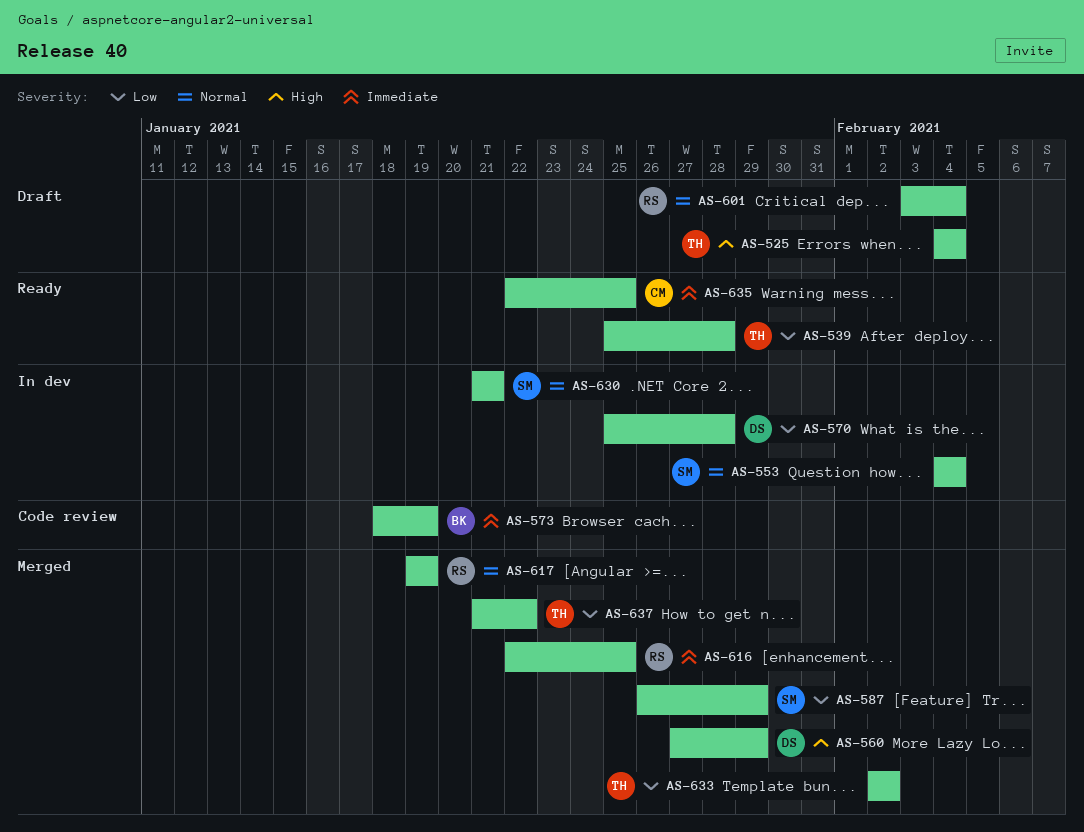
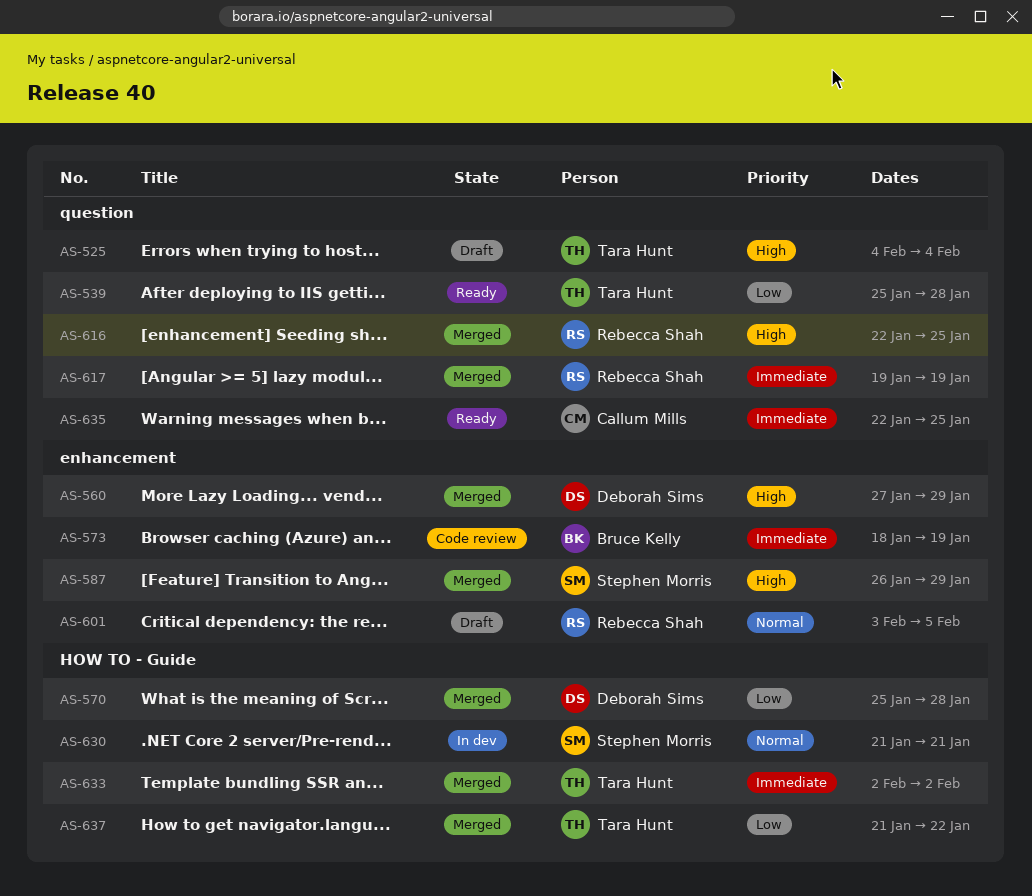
AS-553: present -> none
AS-570, status: In dev -> Merged
AS-587, priority: Low -> High
AS-601, due: Feb 4 -> Feb 5
AS-616, priority: Immediate -> High
AS-617, priority: Normal -> Immediate
AS-633, priority: Low -> Immediate

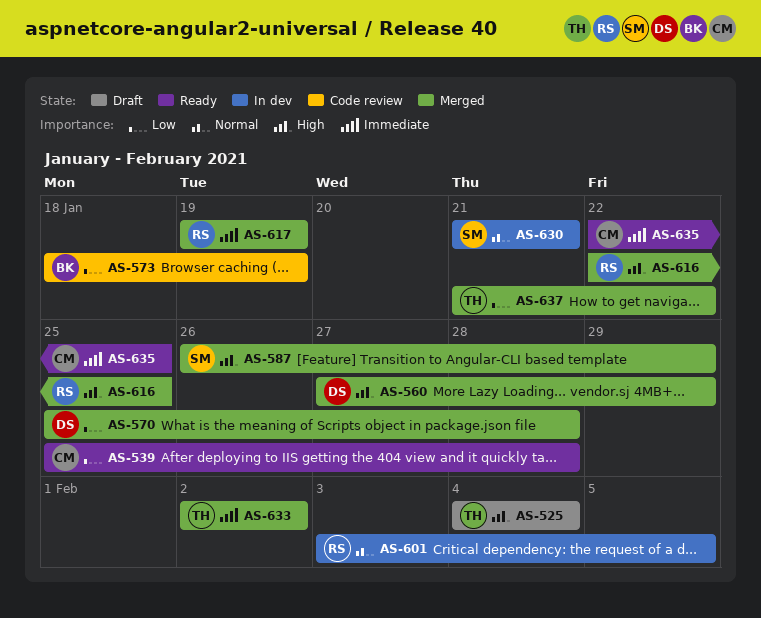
AS-539, owner: Tara Hunt -> Callum Mills
AS-573, priority: Immediate -> Low
AS-601, status: Draft -> In dev

